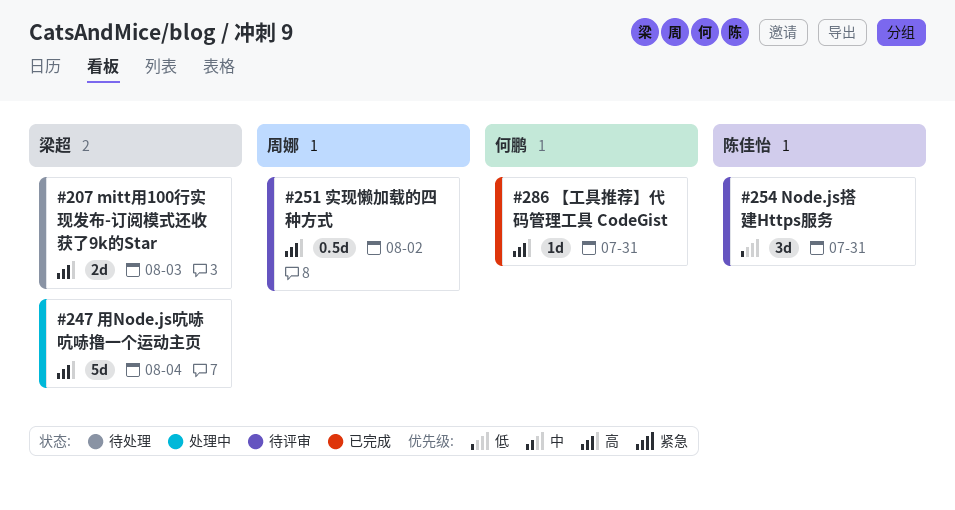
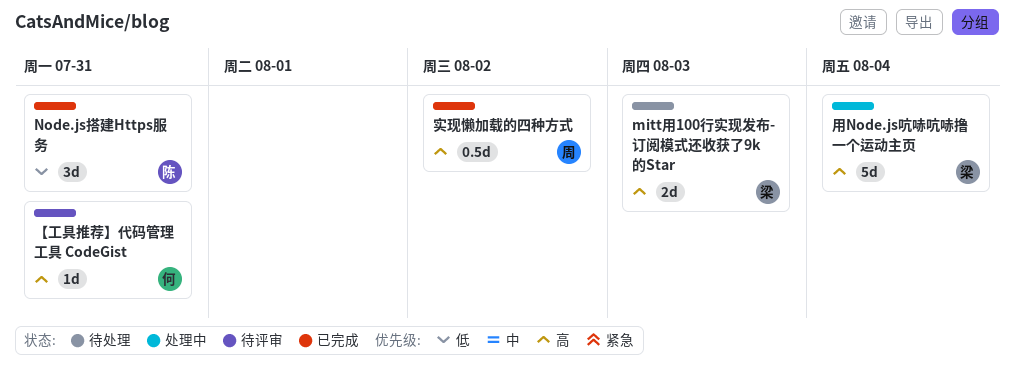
Node.js搭建Https服务, status: 待评审 -> 已完成
【工具推荐】代码管理工具 CodeGist, status: 已完成 -> 待评审
实现懒加载的四种方式, status: 待评审 -> 已完成

